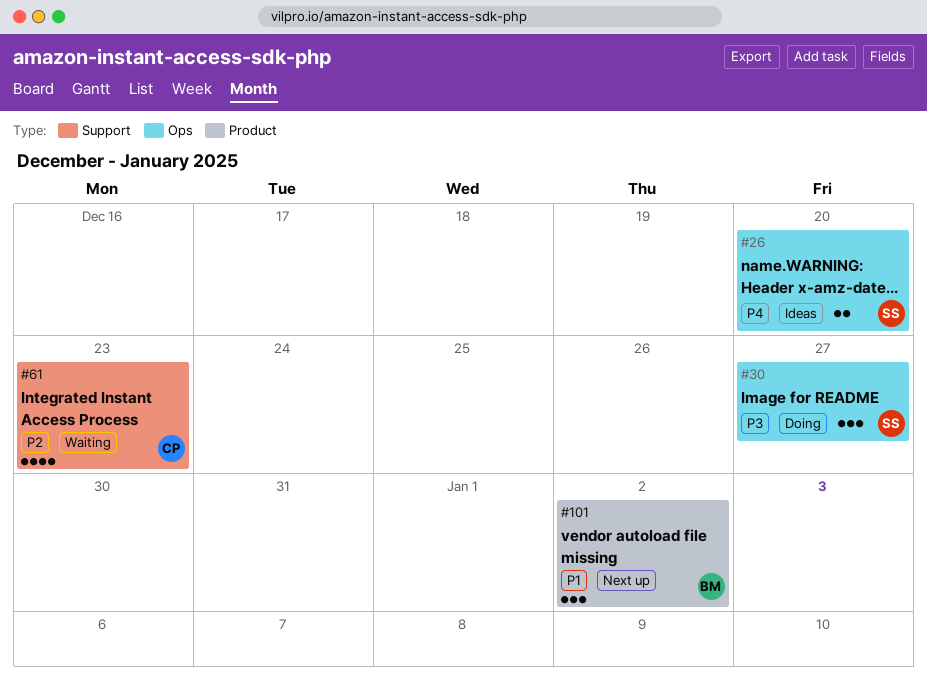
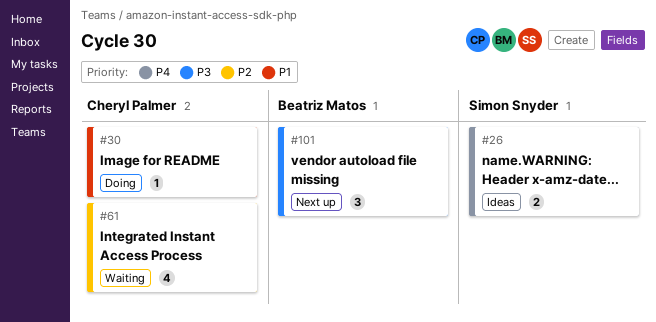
#30, owner: Simon Snyder -> Cheryl Palmer
#30, priority: P3 -> P1
#30, estimate: 3 -> 1
#101, priority: P1 -> P3

